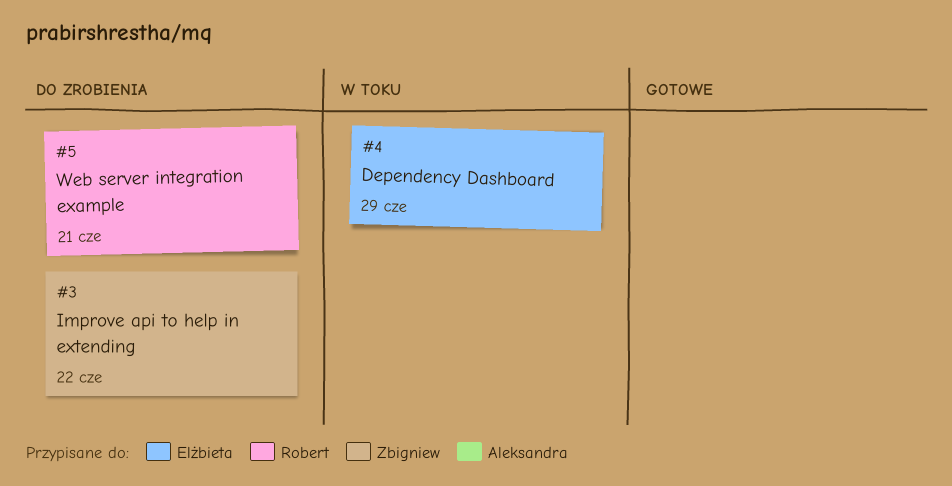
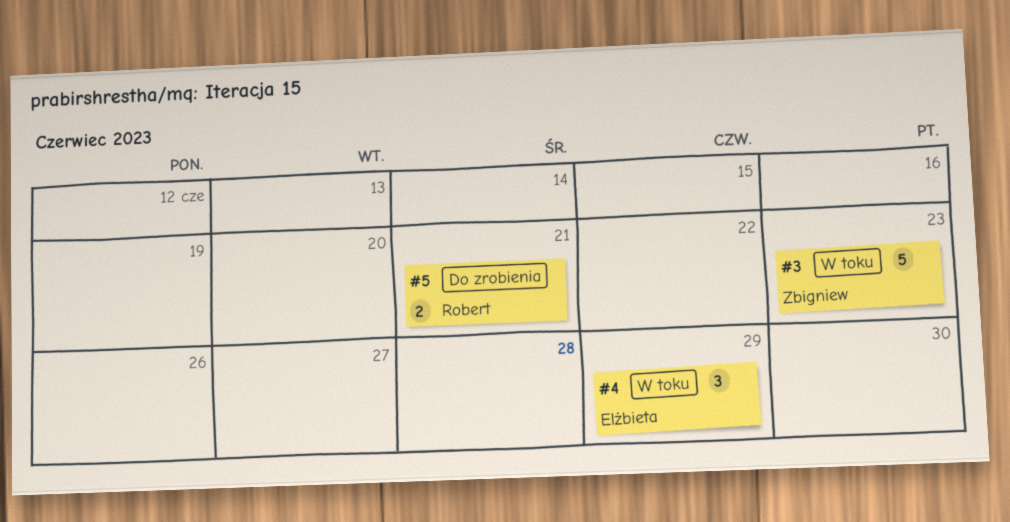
#3, status: Do zrobienia -> W toku
#3, due: Jun 22 -> Jun 23

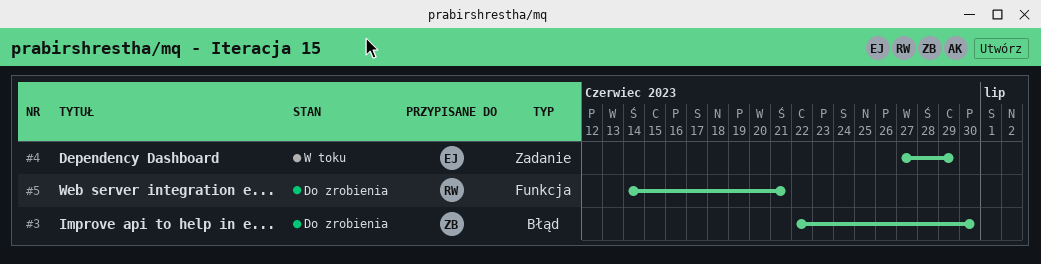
#3, status: W toku -> Do zrobienia
#3, due: Jun 23 -> Jun 30

